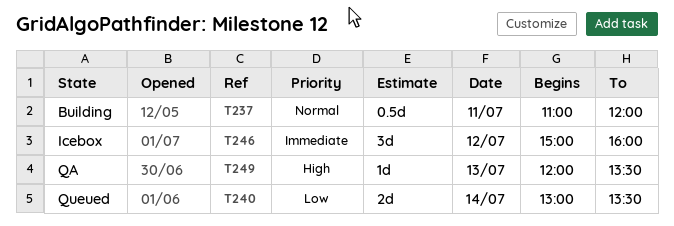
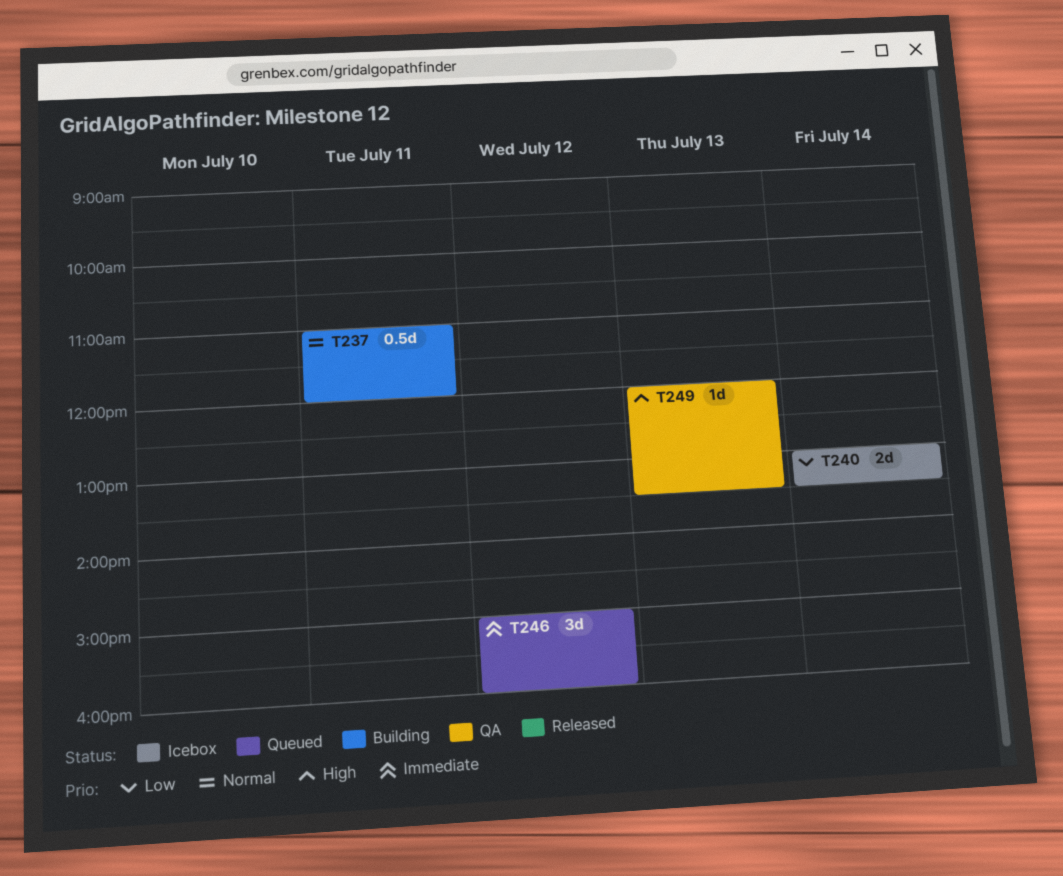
T240, status: Queued -> Icebox
T246, status: Icebox -> Queued

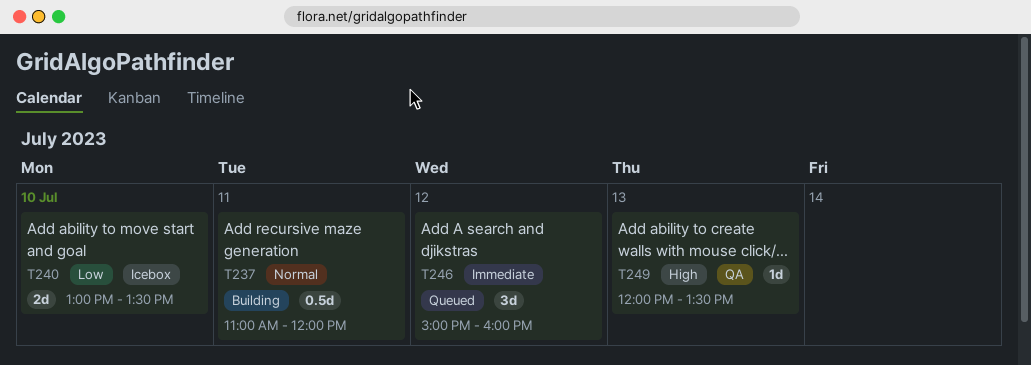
T240, day: Jul 14 -> Jul 10

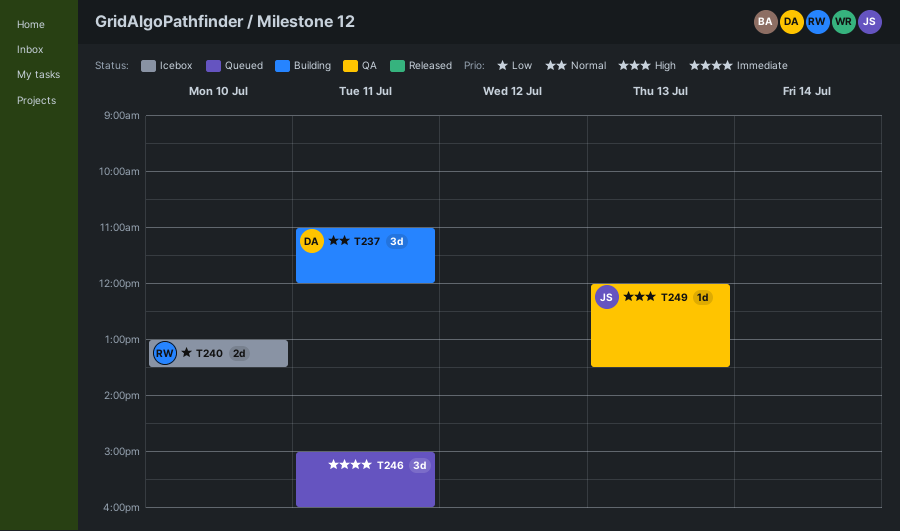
T237, estimate: 0.5d -> 3d
T246, day: Jul 12 -> Jul 11

